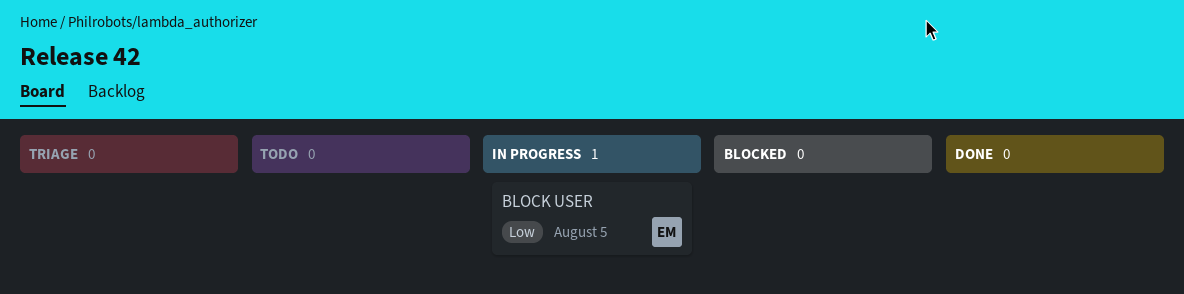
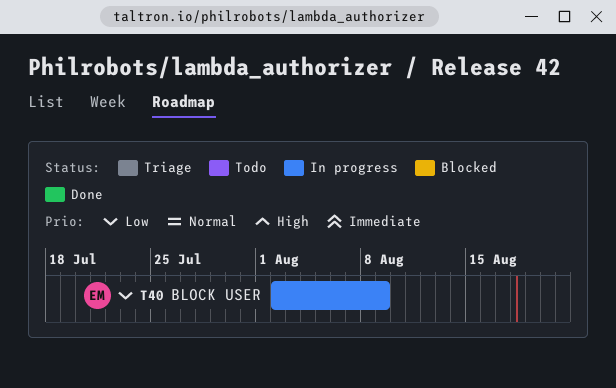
BLOCK USER, due: Aug 5 -> Aug 9

